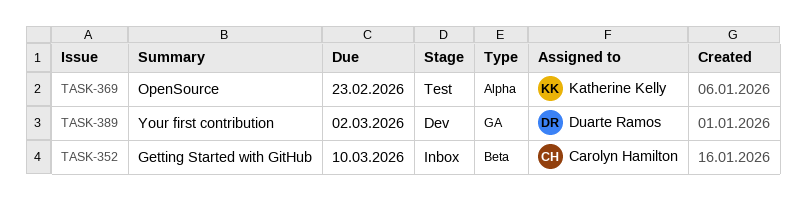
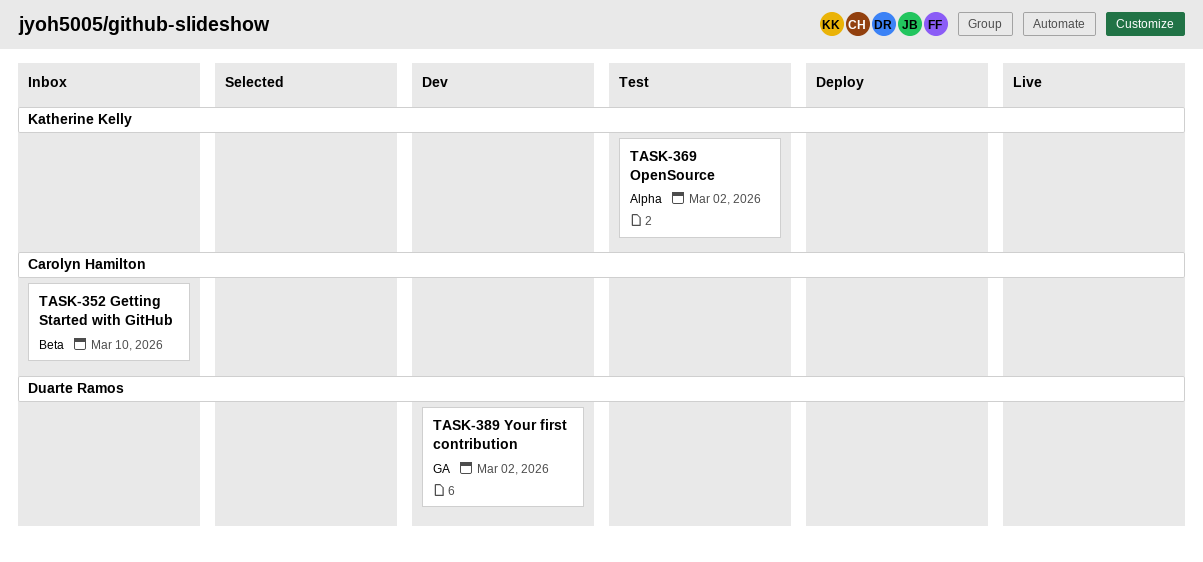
TASK-369, due: Feb 23 -> Mar 2

